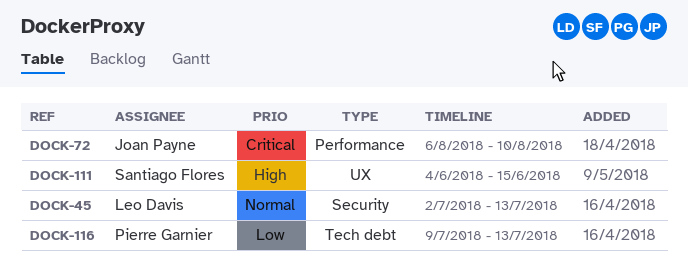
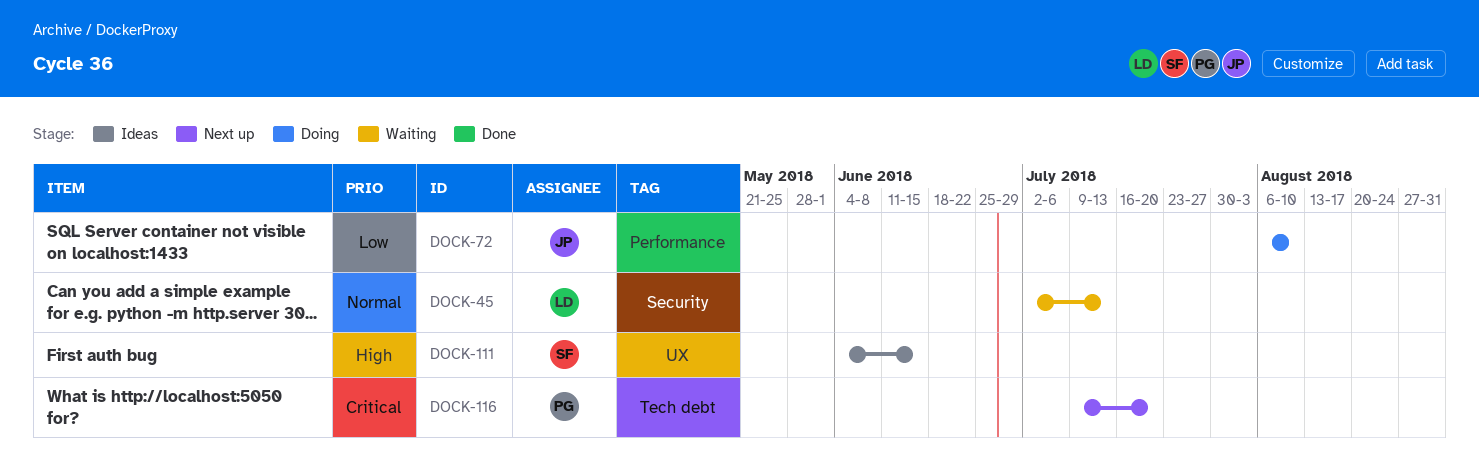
DOCK-72, priority: Critical -> Low
DOCK-116, priority: Low -> Critical
DOCK-116, due: Jul 13 -> Jul 20

